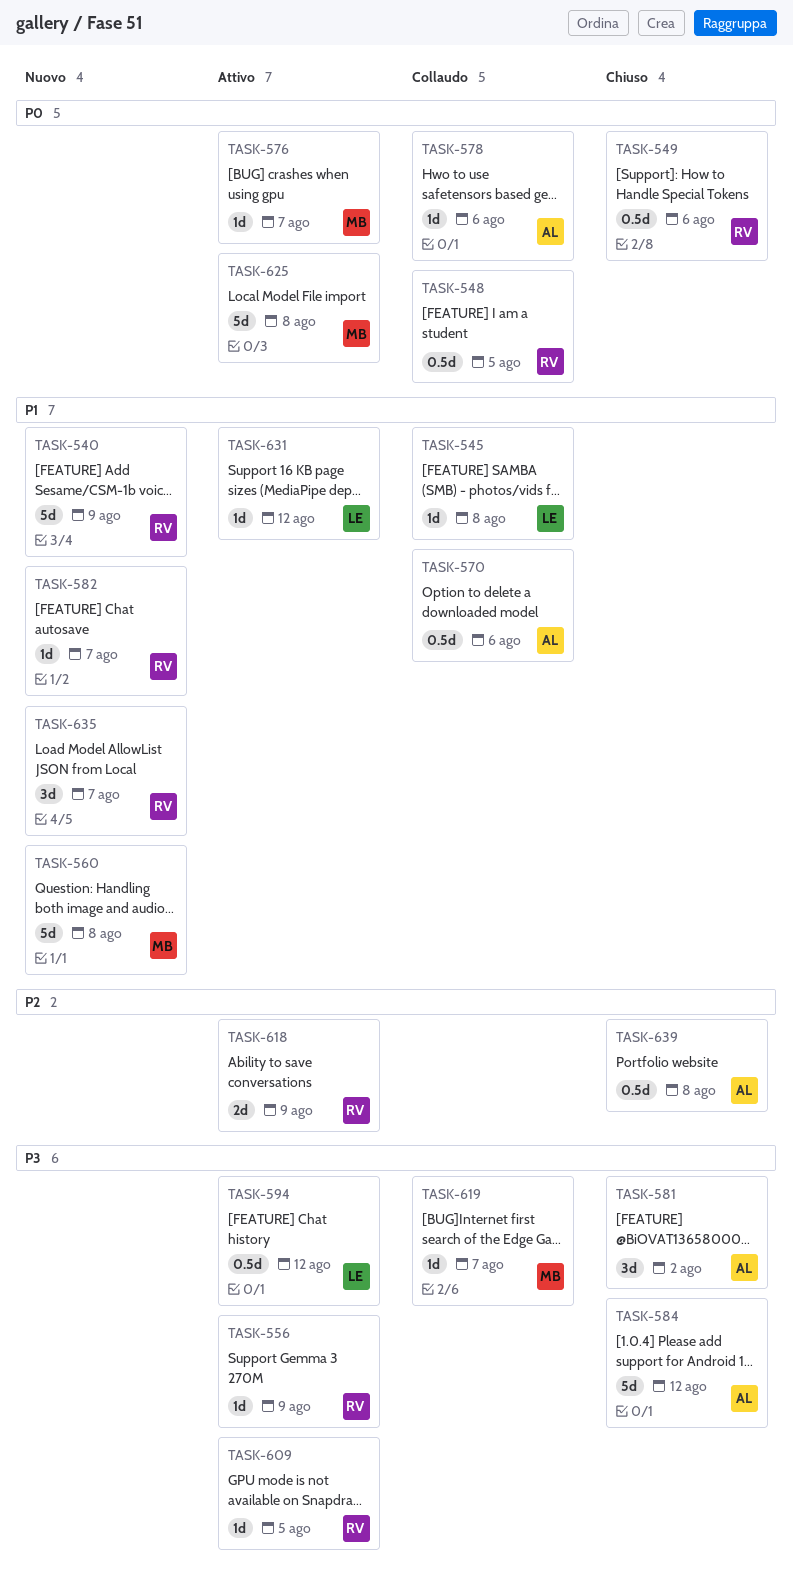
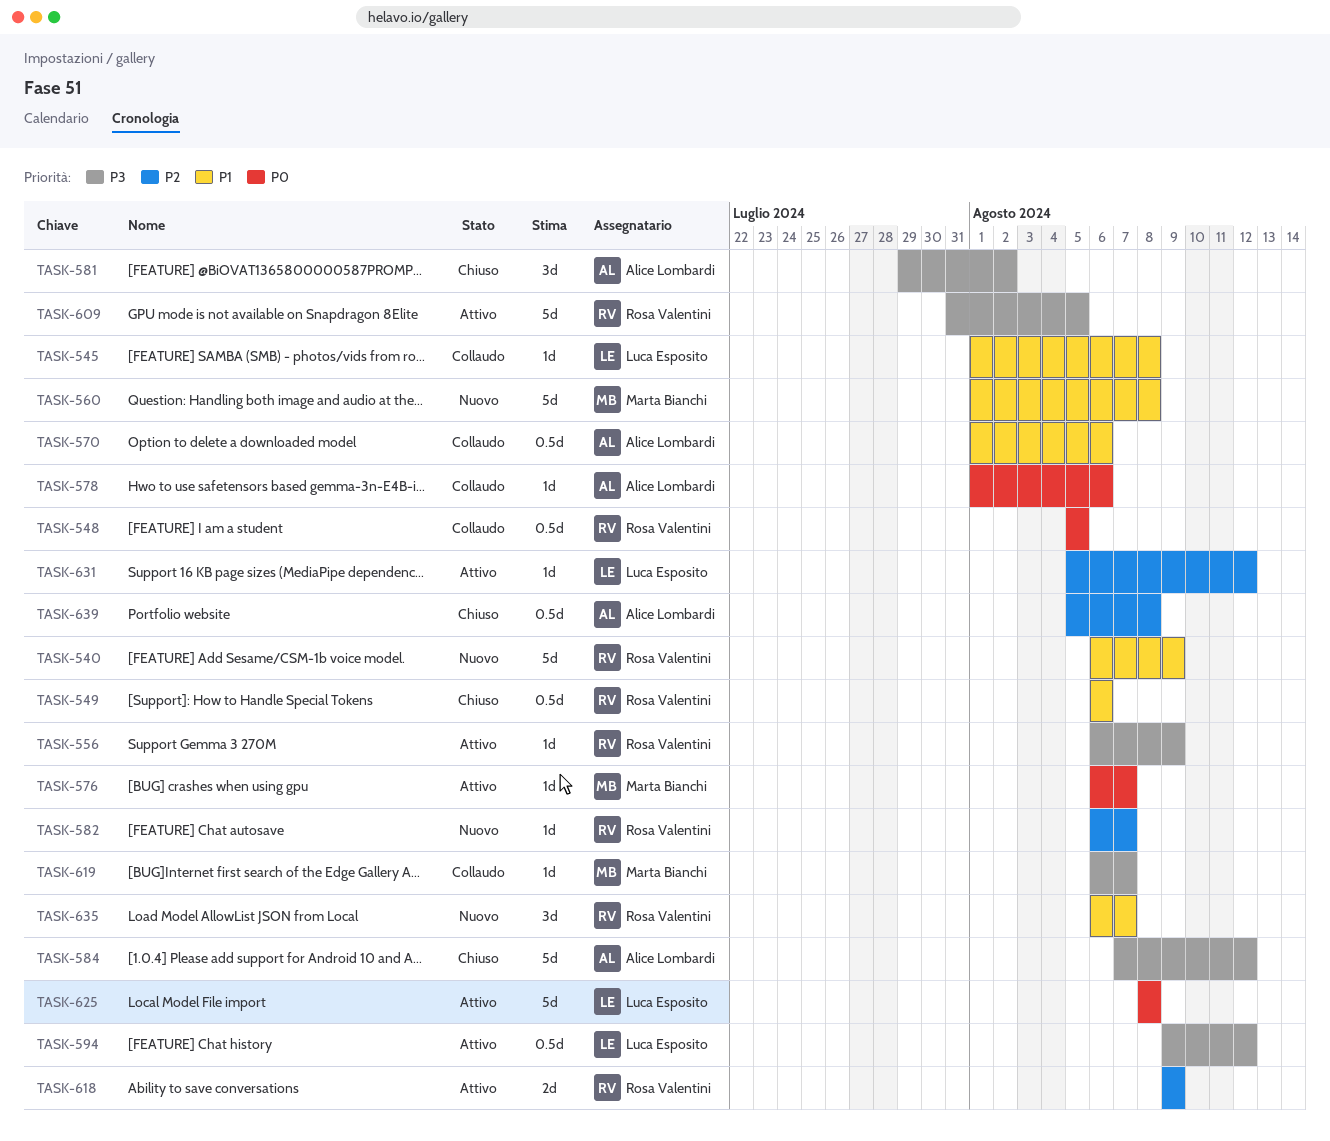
TASK-549, priority: P0 -> P1
TASK-582, priority: P1 -> P2
TASK-609, estimate: 1d -> 5d
TASK-625, owner: Marta Bianchi -> Luca Esposito
TASK-631, priority: P1 -> P2

